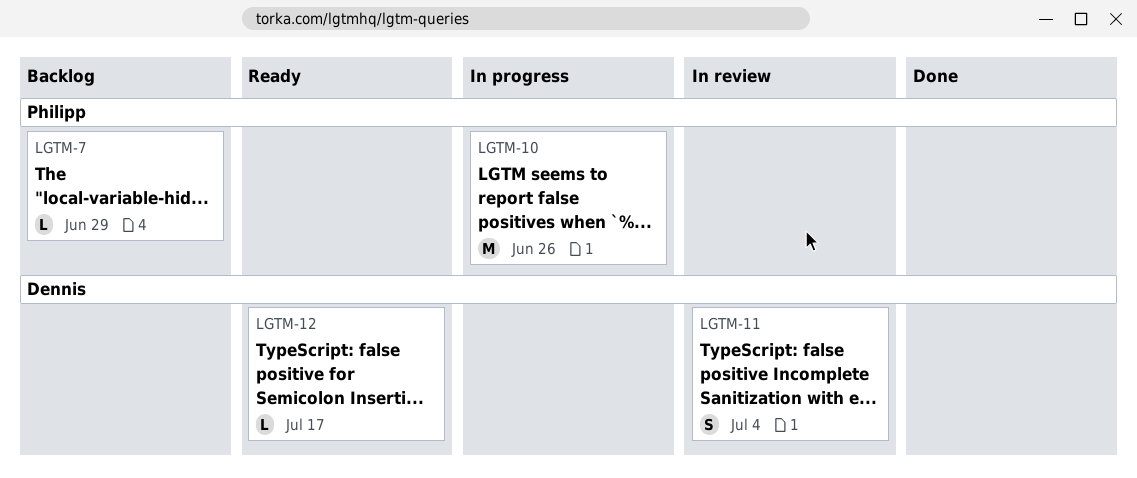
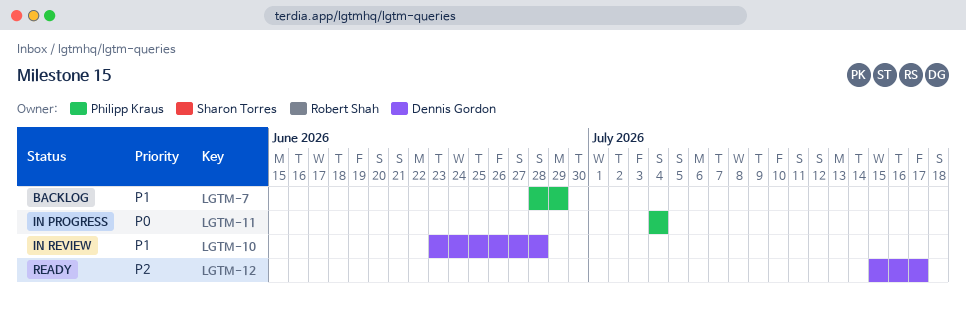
LGTM-10, status: In progress -> In review
LGTM-10, owner: Philipp Kraus -> Dennis Gordon
LGTM-10, due: Jun 26 -> Jun 28
LGTM-11, status: In review -> In progress
LGTM-11, owner: Dennis Gordon -> Philipp Kraus

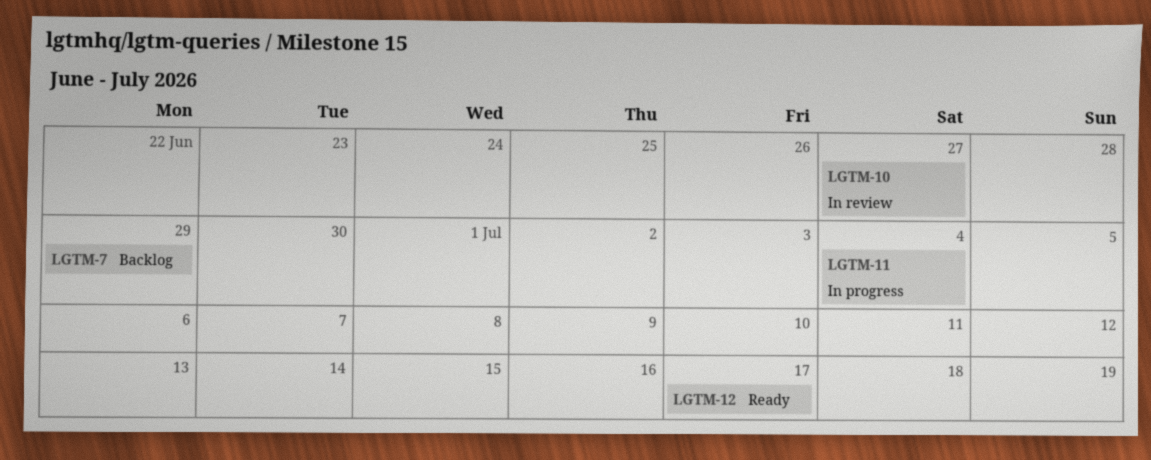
LGTM-10, due: Jun 28 -> Jun 27

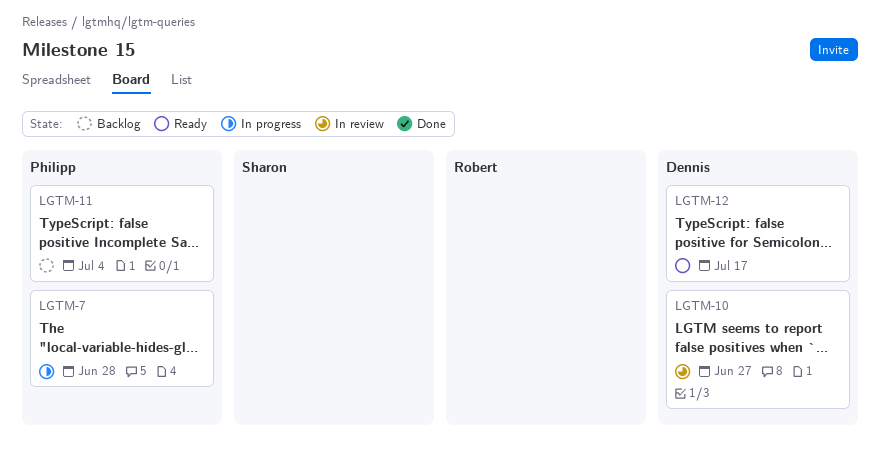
LGTM-7, status: Backlog -> In progress
LGTM-7, due: Jun 29 -> Jun 28
LGTM-11, status: In progress -> Backlog

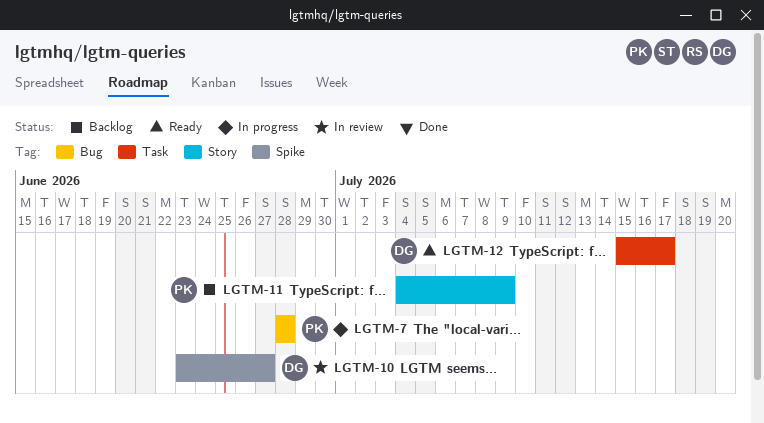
LGTM-11, due: Jul 4 -> Jul 9

